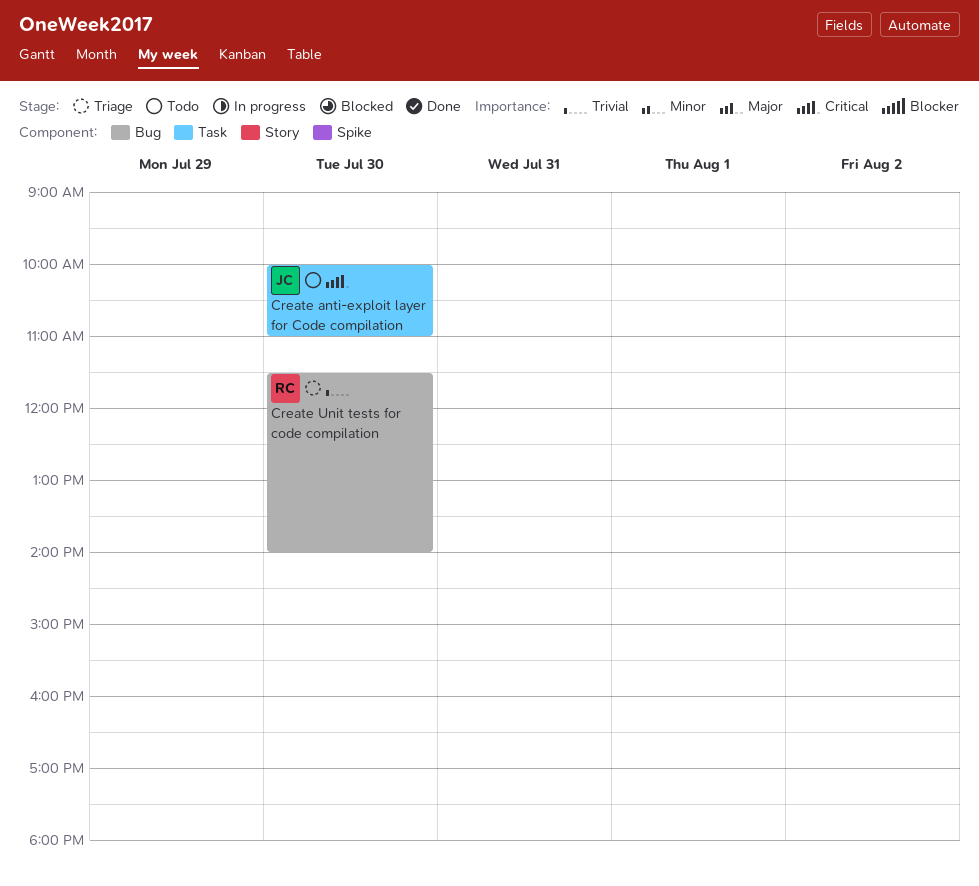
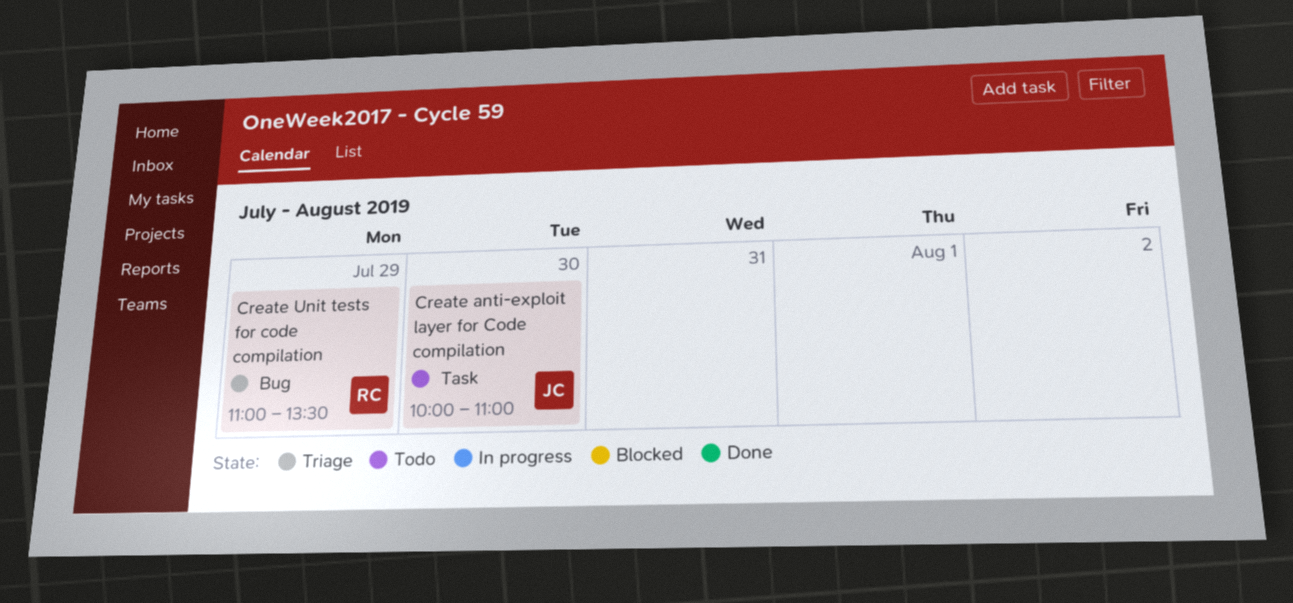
Create Unit tests for code compilation, day: Jul 30 -> Jul 29
Create Unit tests for code compilation, begins: 11:30 -> 11:00
Create Unit tests for code compilation, ends: 14:00 -> 13:30

